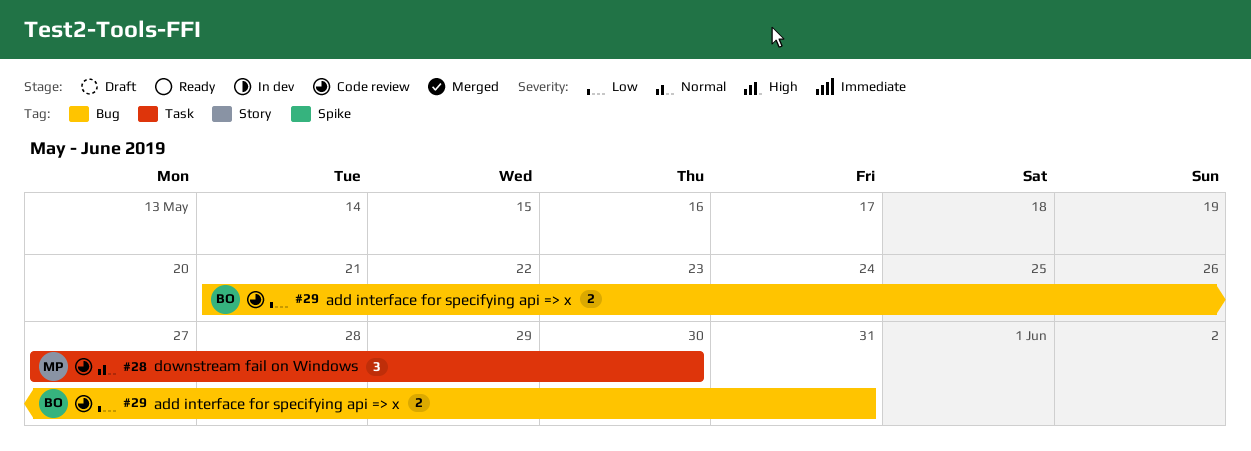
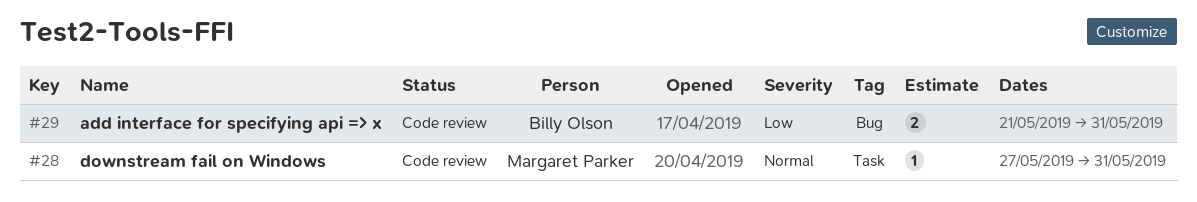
#28, estimate: 3 -> 1
#28, due: May 30 -> May 31

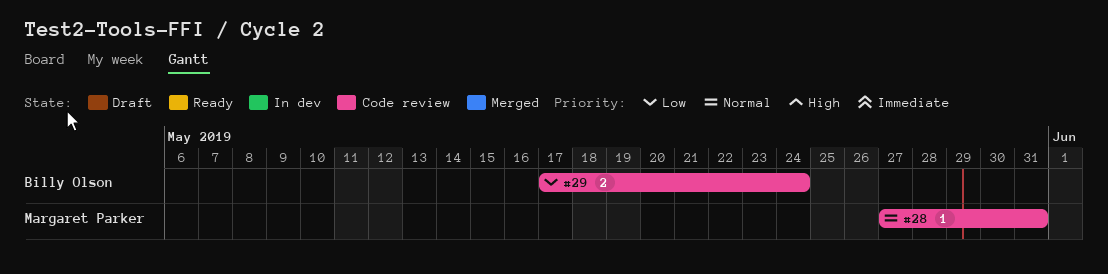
#29, start: May 21 -> May 17
#29, due: May 31 -> May 24

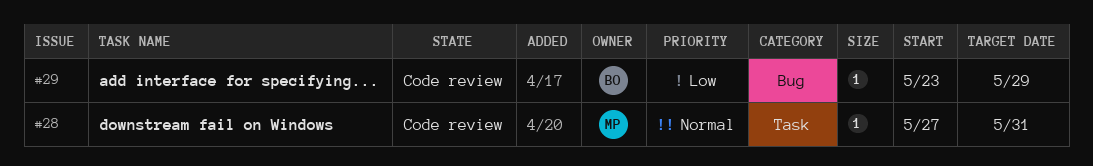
#29, estimate: 2 -> 1
#29, start: May 17 -> May 23
#29, due: May 24 -> May 29

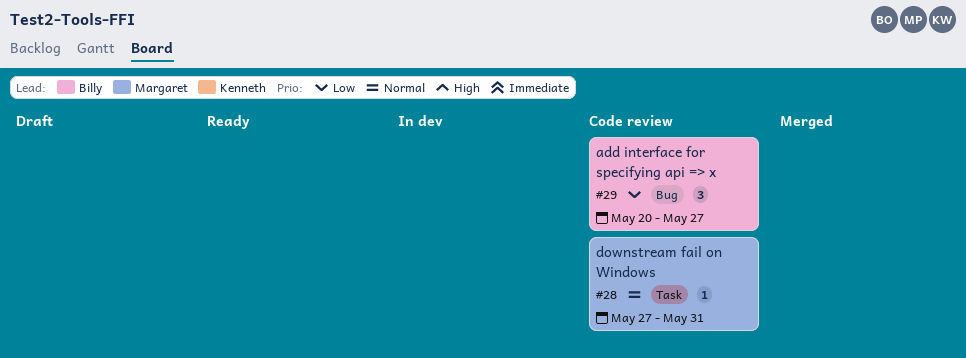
#29, estimate: 1 -> 3
#29, start: May 23 -> May 20
#29, due: May 29 -> May 27

